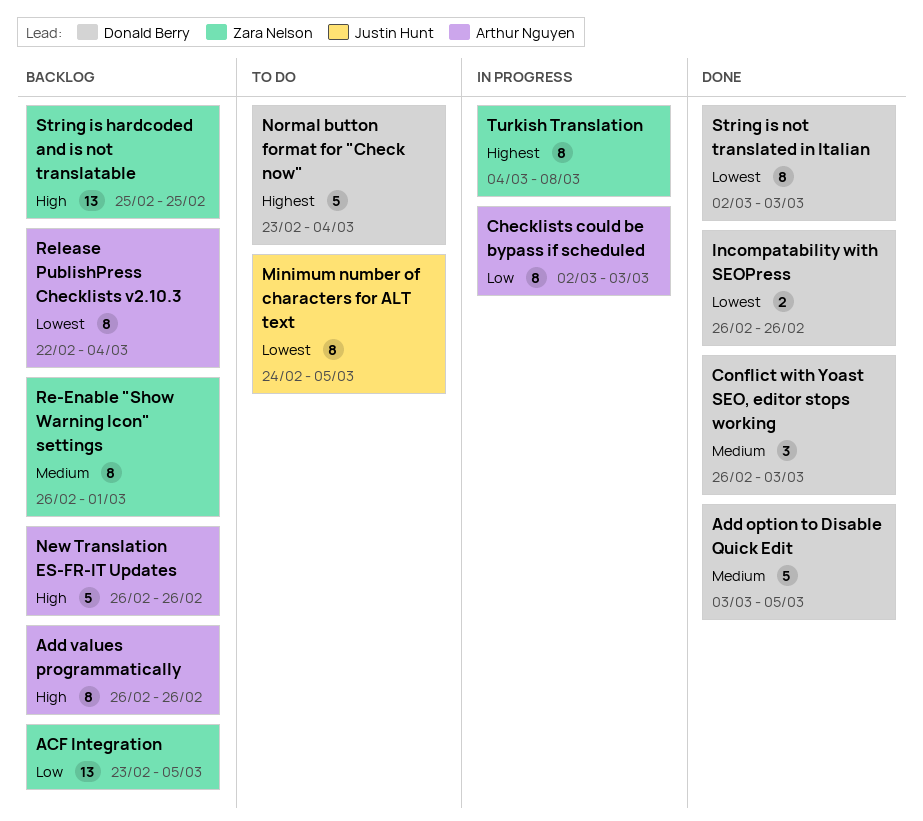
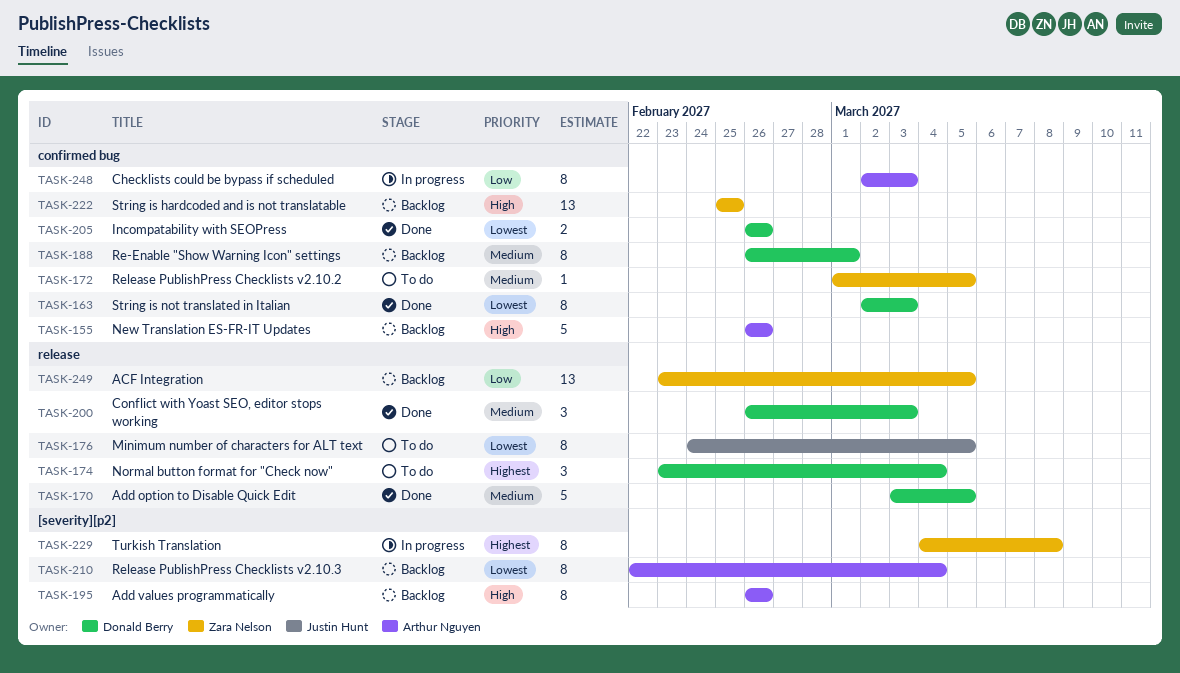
Normal button format for "Check now", estimate: 5 -> 3
Re-Enable "Show Warning Icon" settings, owner: Zara Nelson -> Donald Berry
Release PublishPress Checklists v2.10.2: none -> present

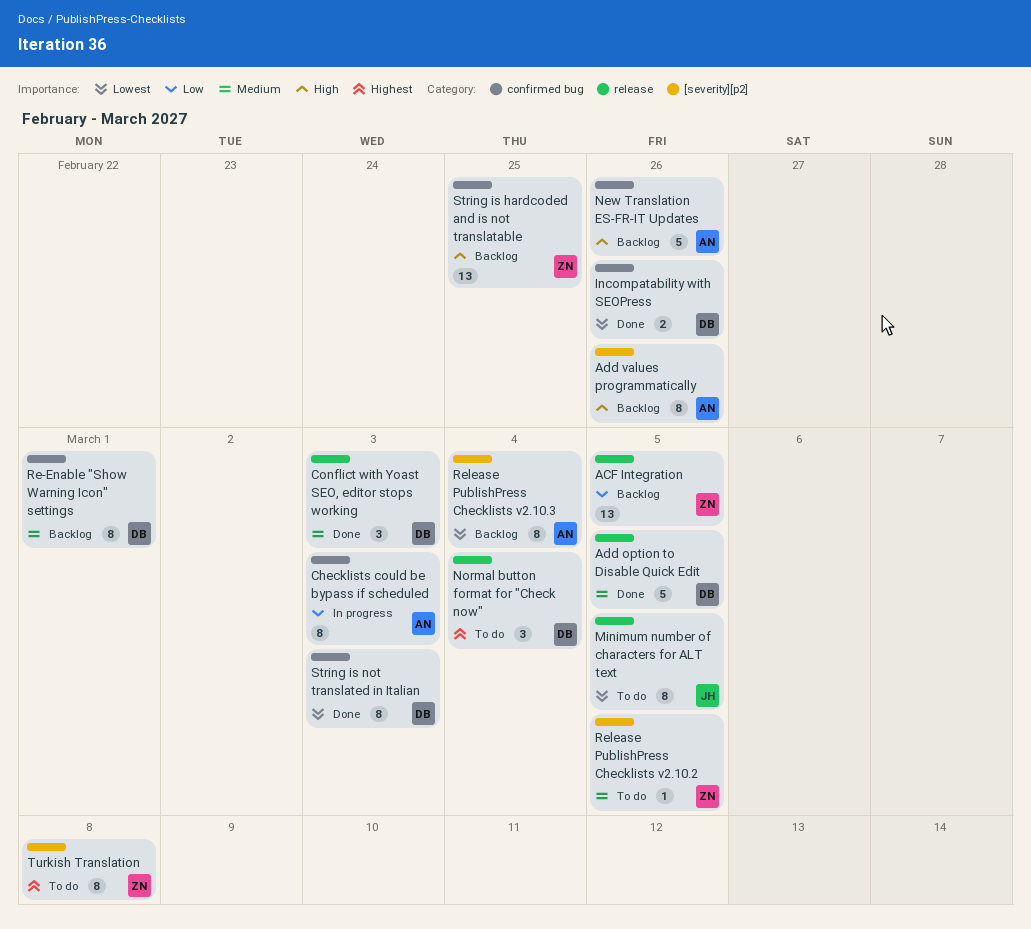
Release PublishPress Checklists v2.10.2, label: confirmed bug -> [severity][p2]
Turkish Translation, status: In progress -> To do

